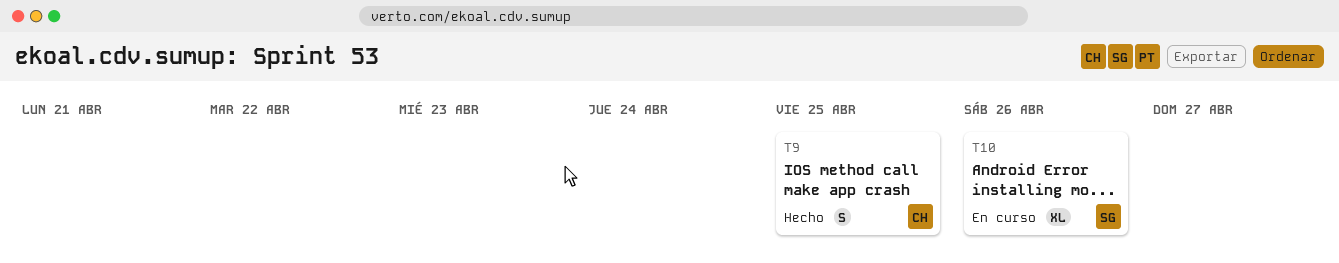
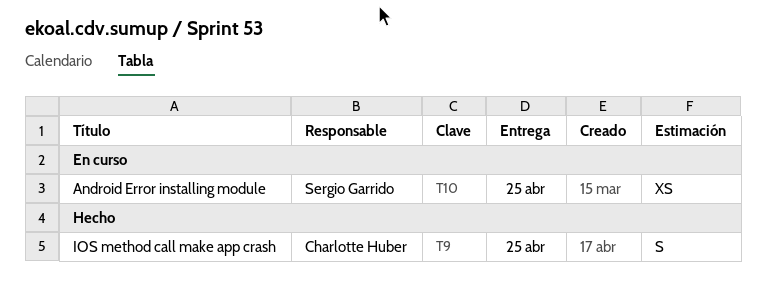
T10, estimate: XL -> XS
T10, due: Apr 26 -> Apr 25

